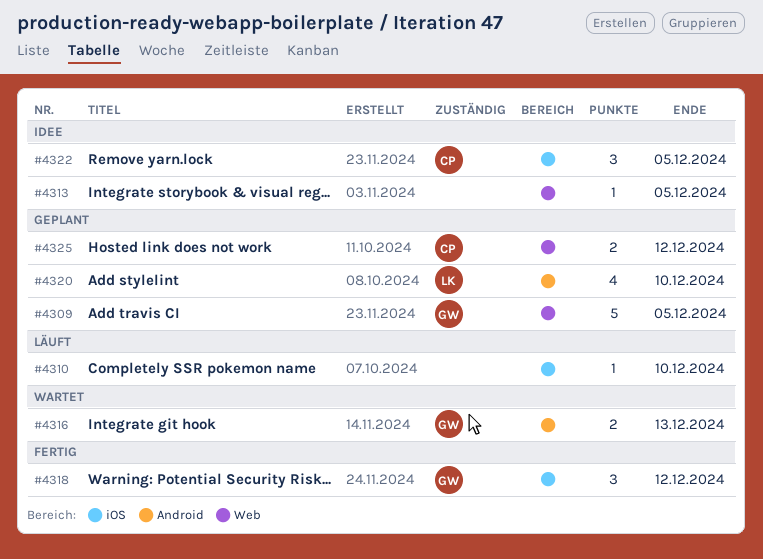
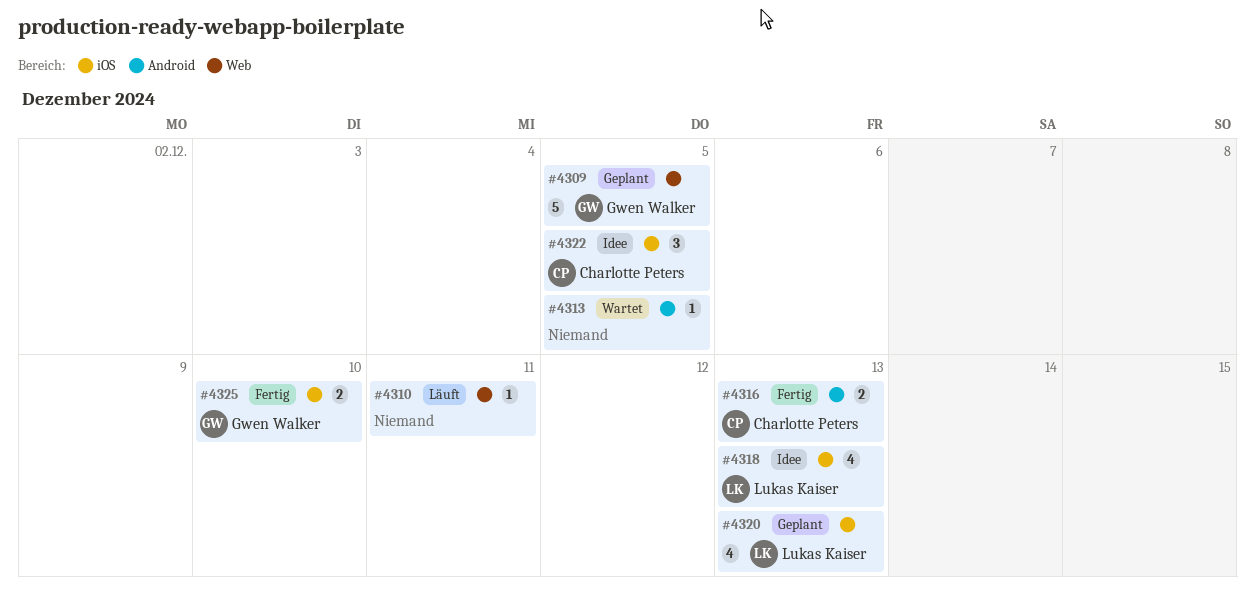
#4310, label: iOS -> Web
#4310, due: Dec 10 -> Dec 11
#4313, status: Idee -> Wartet
#4313, label: Web -> Android
#4316, status: Wartet -> Fertig
#4316, owner: Gwen Walker -> Charlotte Peters
#4318, status: Fertig -> Idee
#4318, owner: Gwen Walker -> Lukas Kaiser
#4318, estimate: 3 -> 4
#4318, due: Dec 12 -> Dec 13
#4320, label: Android -> iOS
#4320, due: Dec 10 -> Dec 13
#4325, status: Geplant -> Fertig
#4325, owner: Charlotte Peters -> Gwen Walker
#4325, label: Web -> iOS
#4325, due: Dec 12 -> Dec 10

